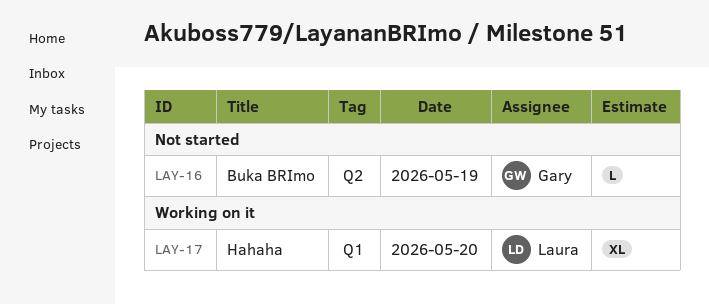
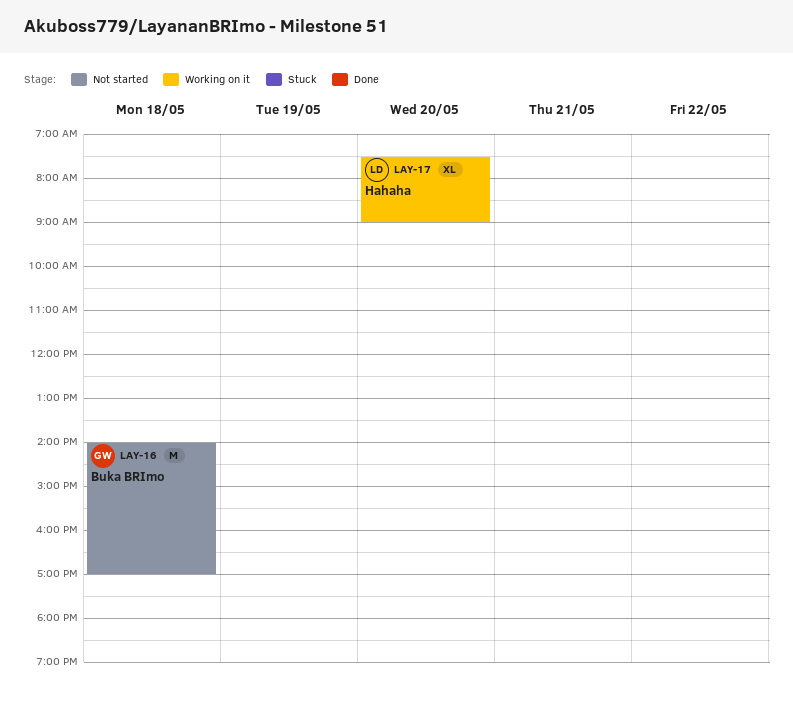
LAY-16, estimate: L -> M
LAY-16, day: May 19 -> May 18

